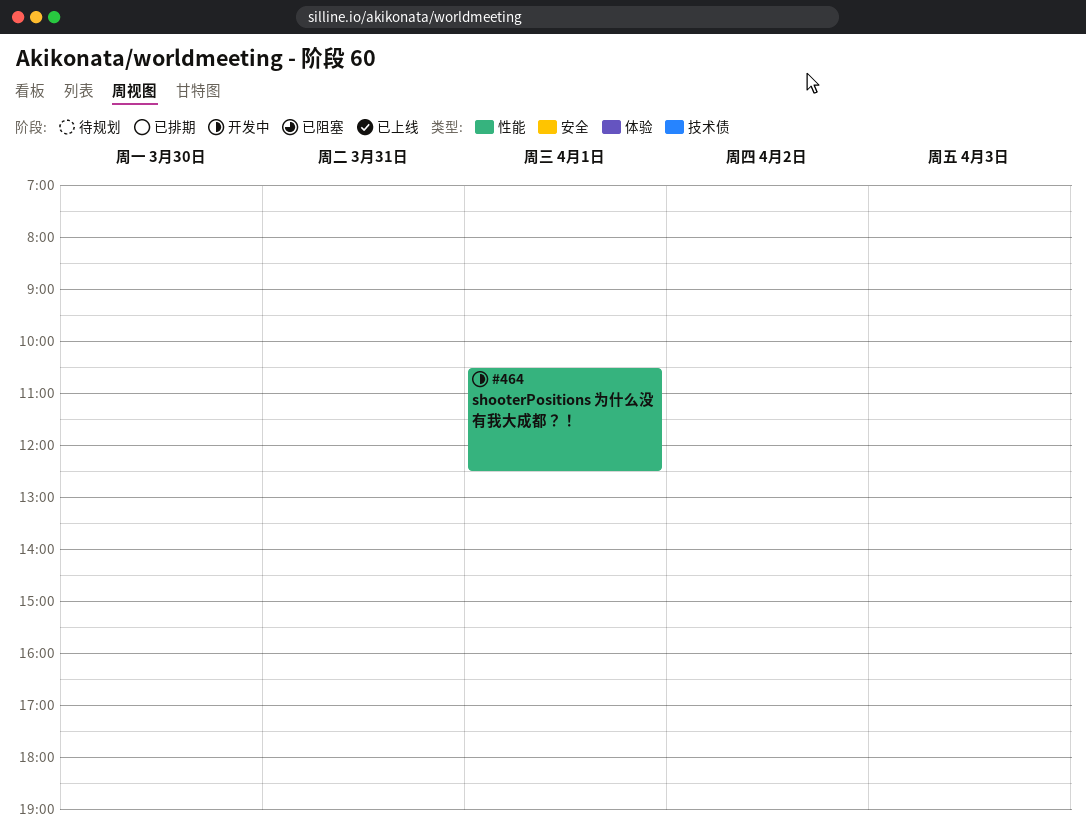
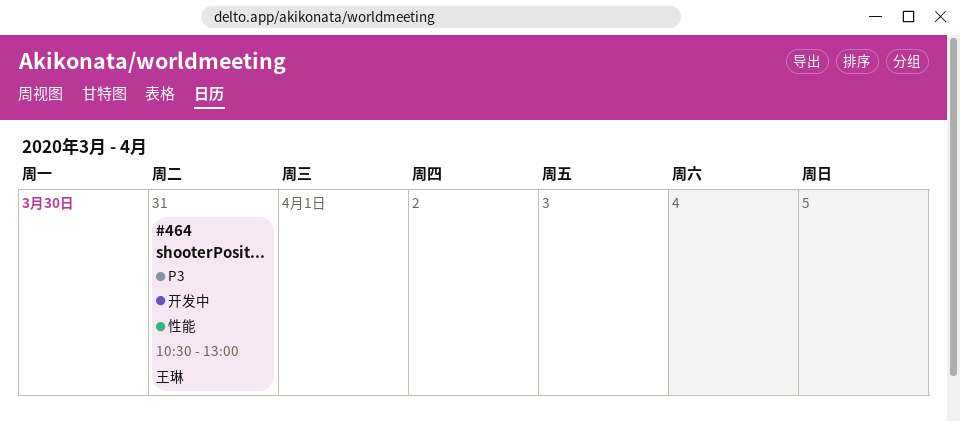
#464, day: Apr 1 -> Mar 31
#464, ends: 12:30 -> 13:00

